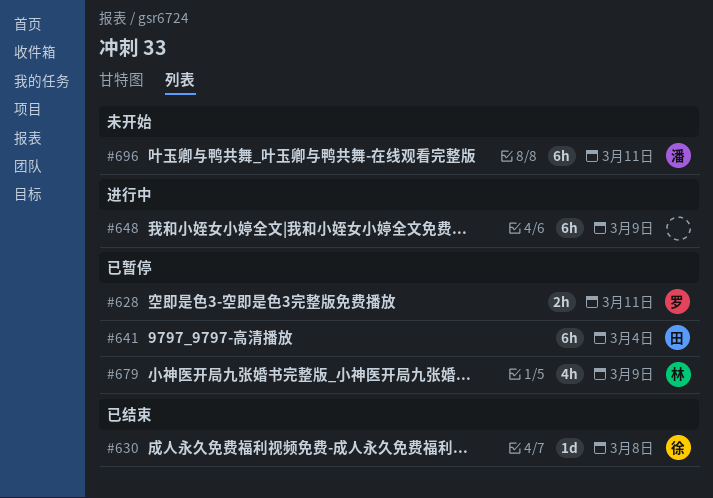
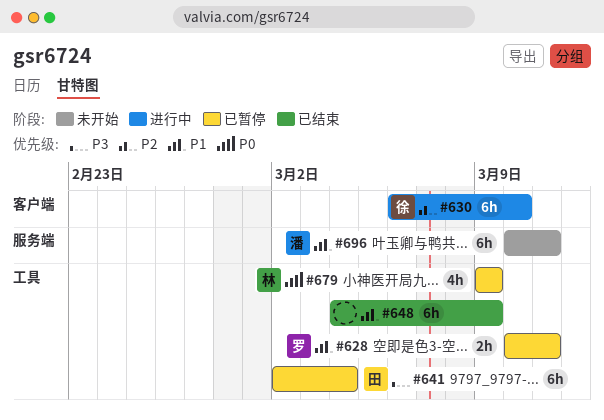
#630, status: 已结束 -> 进行中
#630, estimate: 1d -> 6h
#630, due: Mar 8 -> Mar 10
#648, status: 进行中 -> 已结束

